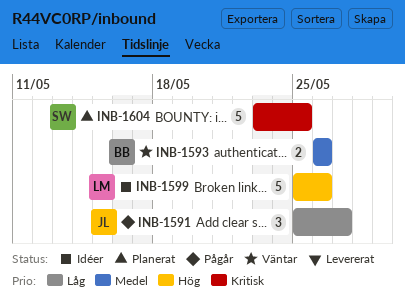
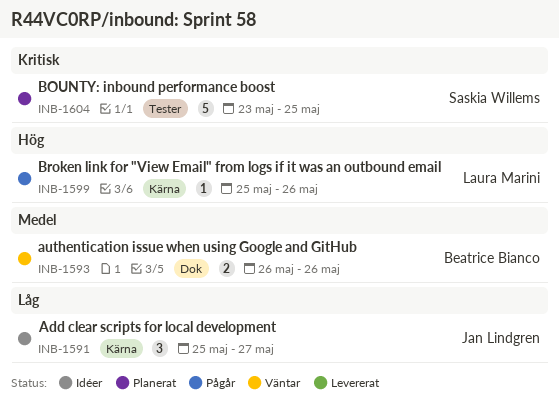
INB-1591, status: Pågår -> Idéer
INB-1599, status: Idéer -> Pågår
INB-1599, estimate: 5 -> 1

